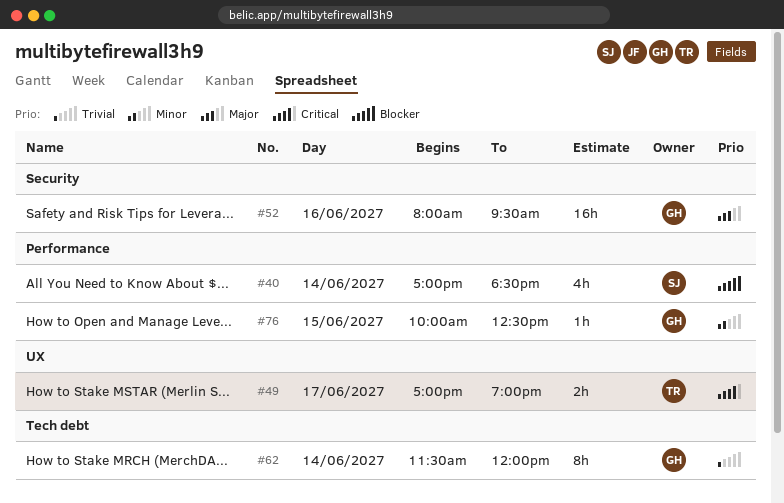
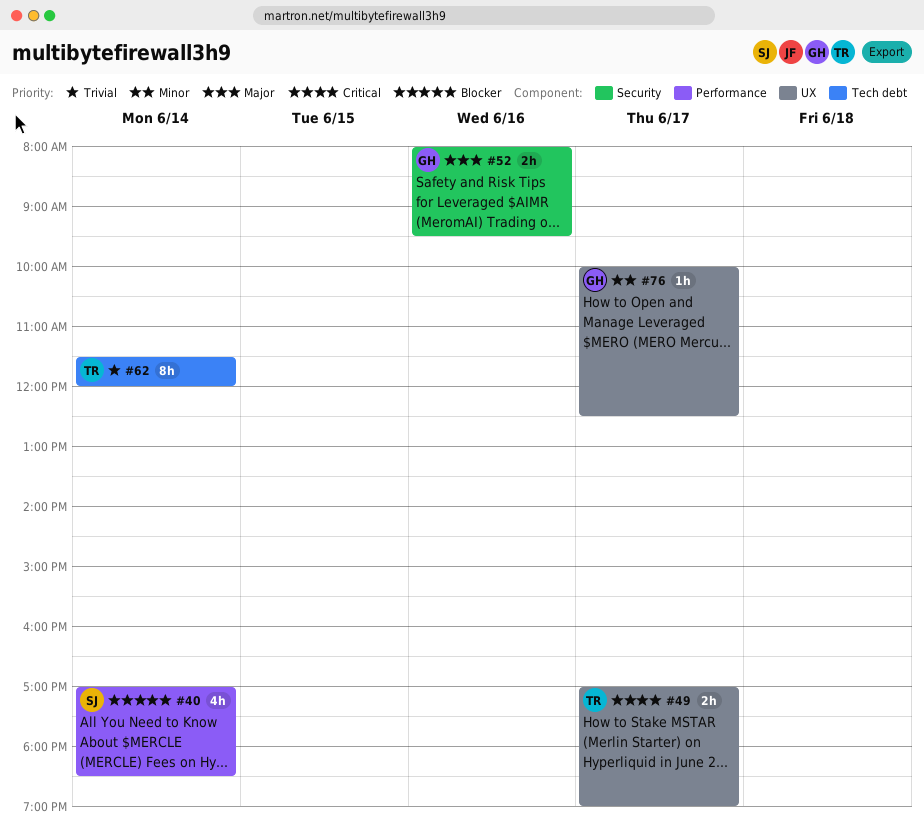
#52, estimate: 16h -> 2h
#62, owner: GH -> TR
#76, label: Performance -> UX
#76, day: Jun 15 -> Jun 17

